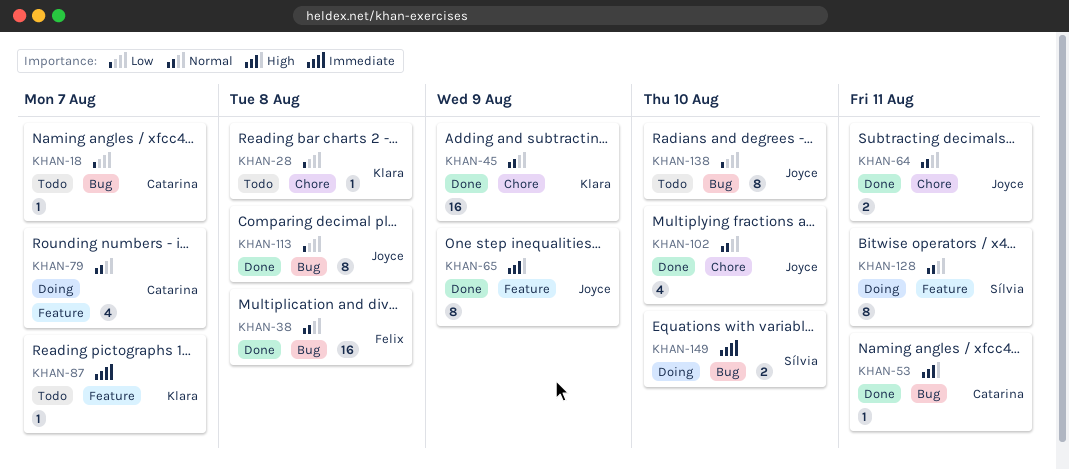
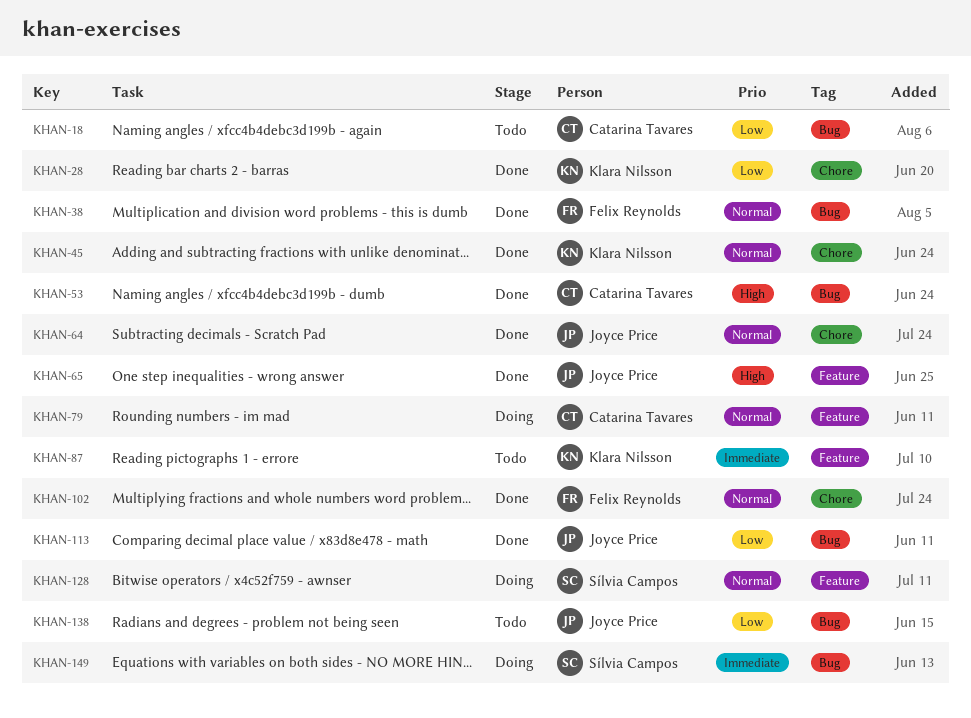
KHAN-28, status: Todo -> Done
KHAN-102, owner: Joyce Price -> Felix Reynolds

